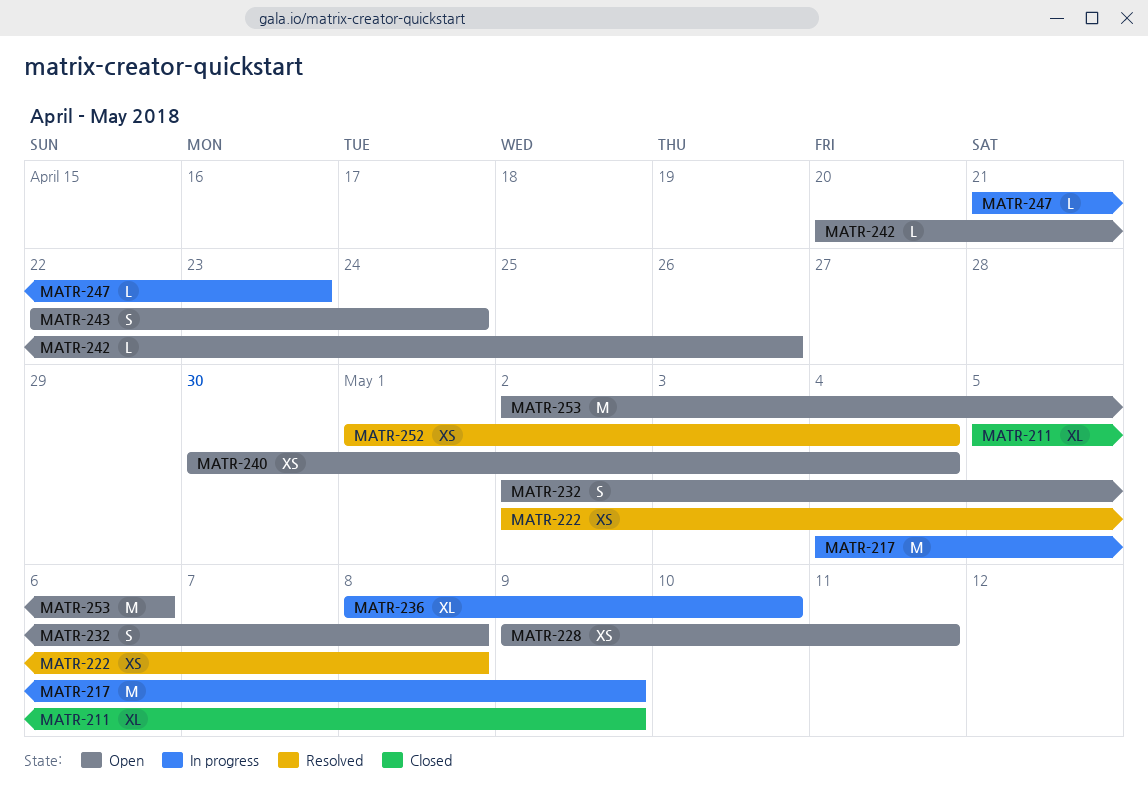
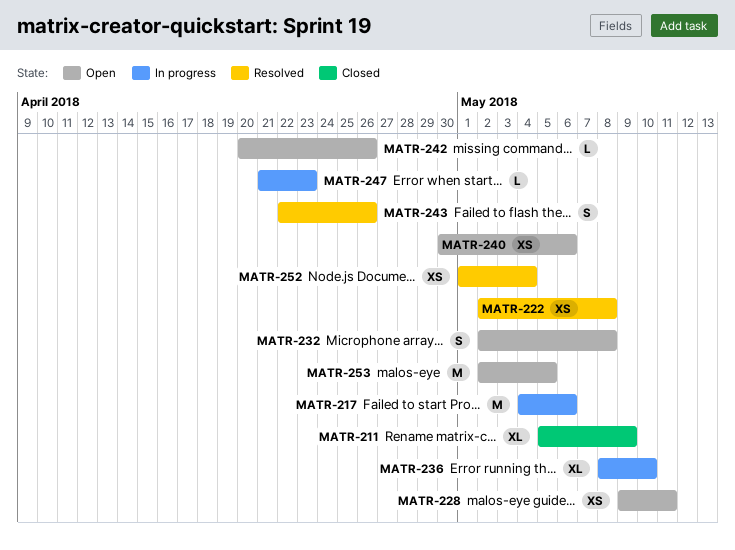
MATR-217, due: May 9 -> May 6
MATR-240, due: May 4 -> May 6
MATR-243, status: Open -> Resolved
MATR-243, due: Apr 24 -> Apr 26
MATR-253, due: May 6 -> May 5

